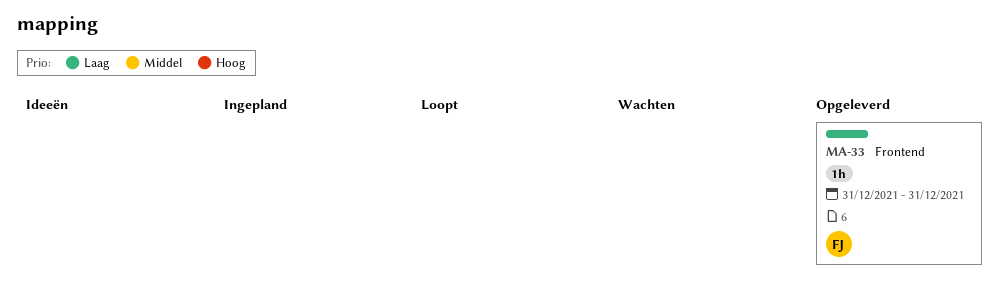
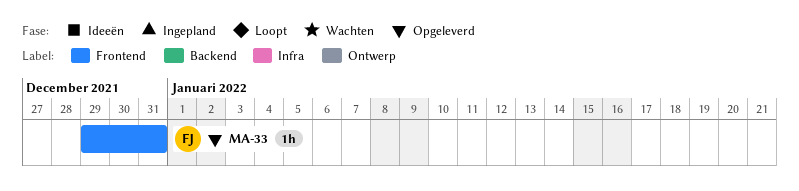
MA-33, start: Dec 31 -> Dec 29

